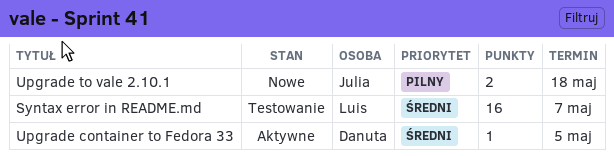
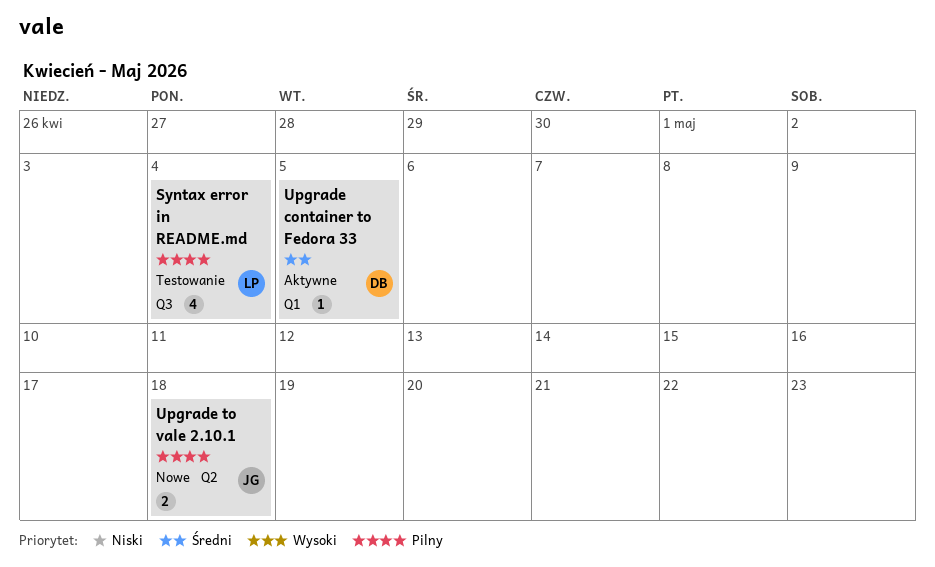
Syntax error in README.md, priority: Średni -> Pilny
Syntax error in README.md, estimate: 16 -> 4
Syntax error in README.md, due: May 7 -> May 4

